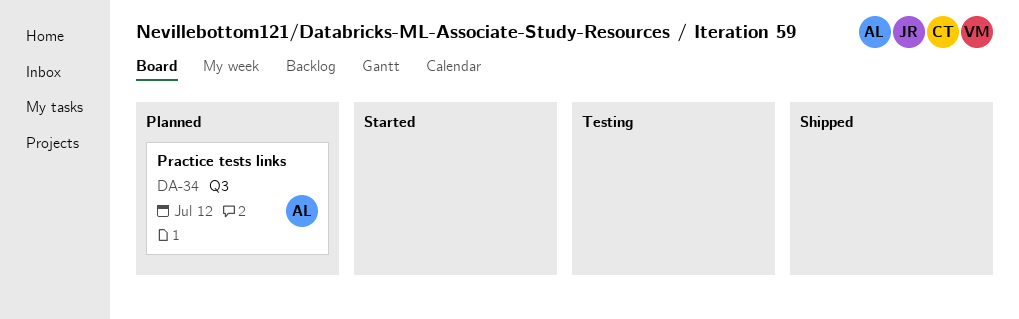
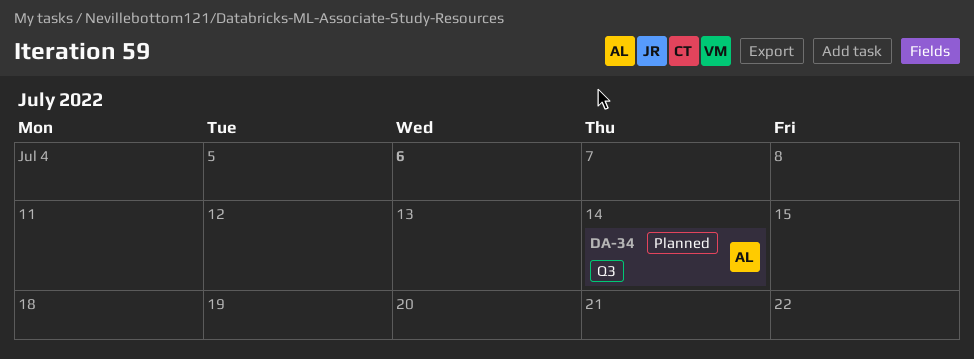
DA-34, due: Jul 12 -> Jul 14

